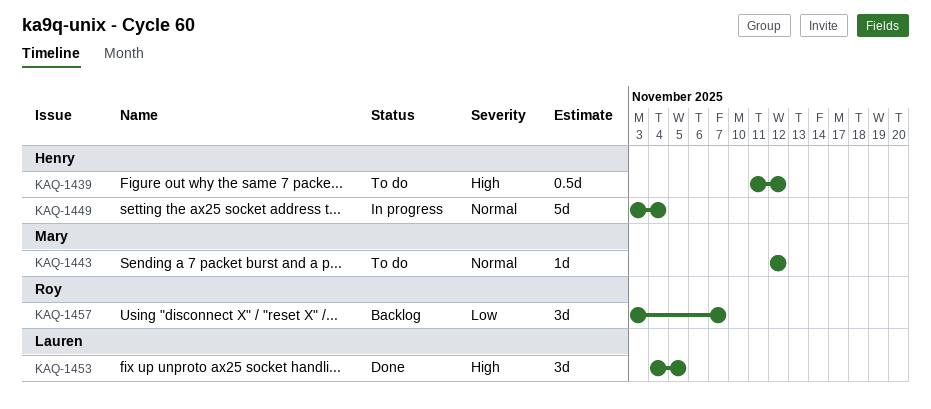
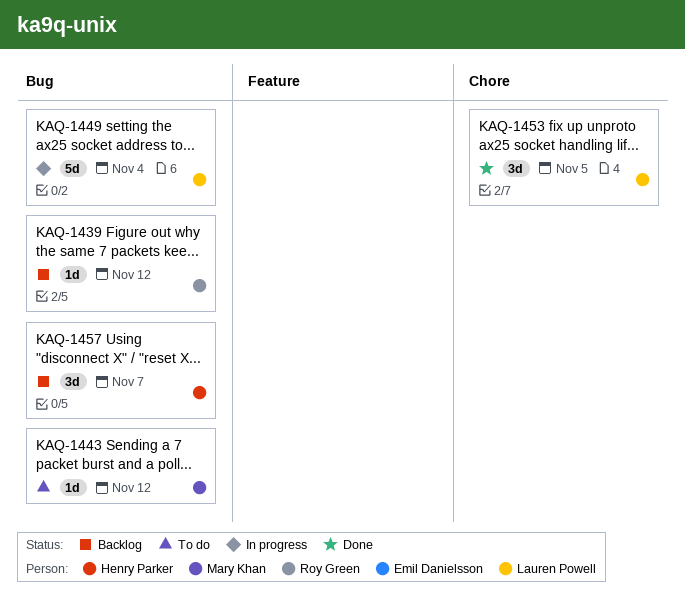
KAQ-1439, status: To do -> Backlog
KAQ-1439, owner: Henry Parker -> Roy Green
KAQ-1439, estimate: 0.5d -> 1d
KAQ-1449, owner: Henry Parker -> Lauren Powell
KAQ-1457, owner: Roy Green -> Henry Parker

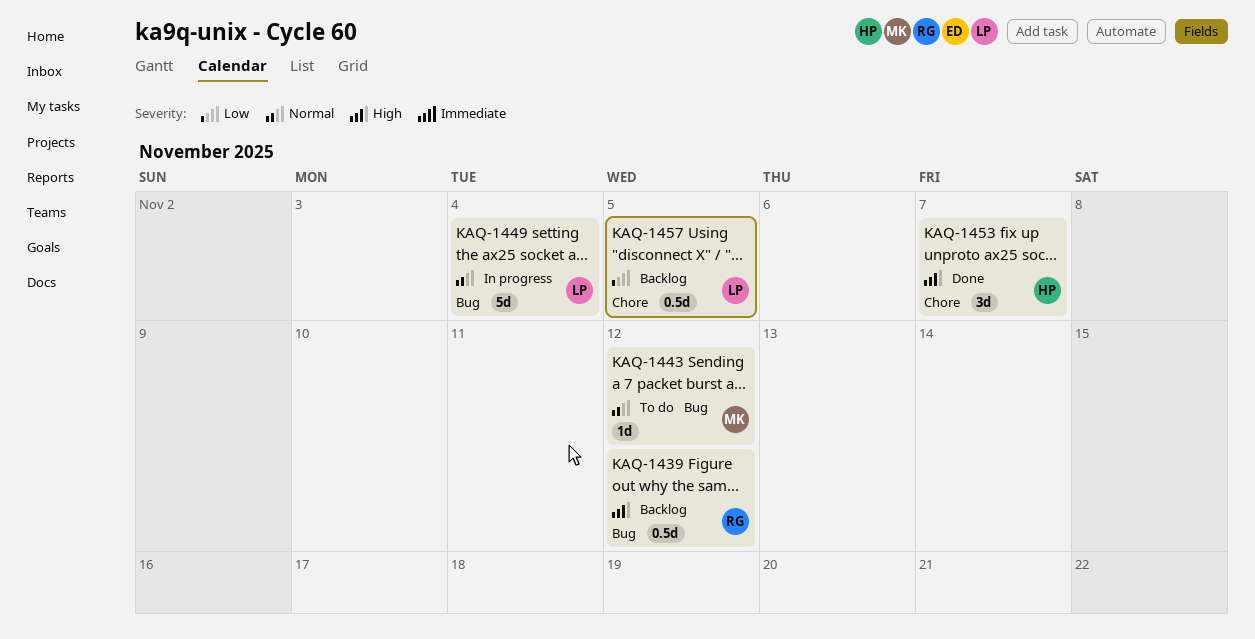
KAQ-1439, estimate: 1d -> 0.5d
KAQ-1453, owner: Lauren Powell -> Henry Parker
KAQ-1453, due: Nov 5 -> Nov 7
KAQ-1457, owner: Henry Parker -> Lauren Powell
KAQ-1457, label: Bug -> Chore
KAQ-1457, estimate: 3d -> 0.5d
KAQ-1457, due: Nov 7 -> Nov 5

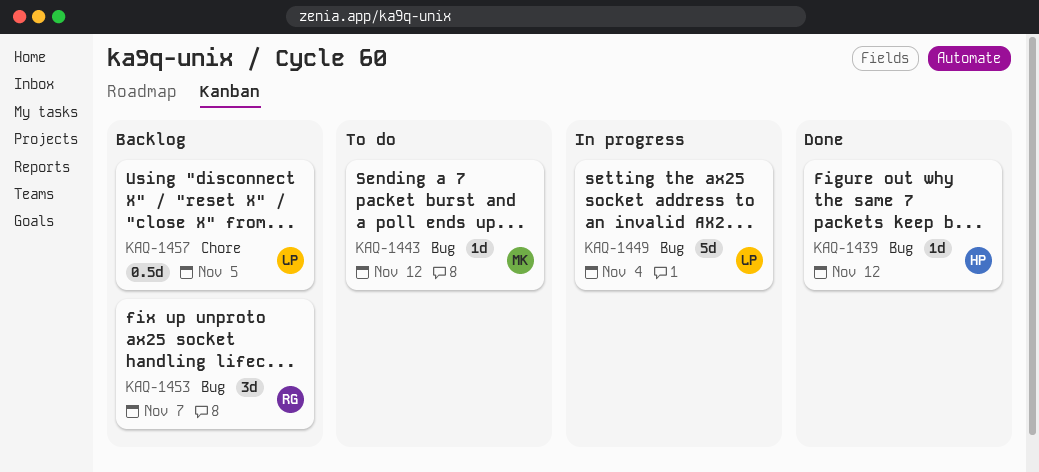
KAQ-1439, status: Backlog -> Done
KAQ-1439, owner: RG -> HP
KAQ-1439, estimate: 0.5d -> 1d
KAQ-1453, status: Done -> Backlog
KAQ-1453, owner: HP -> RG
KAQ-1453, label: Chore -> Bug

